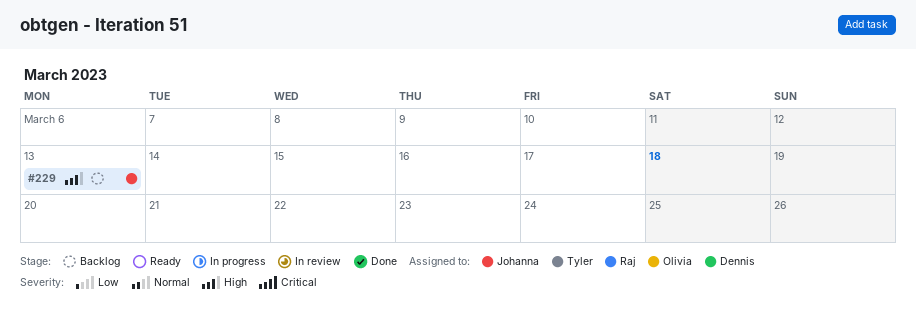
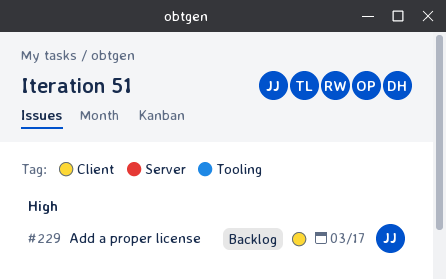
#229, due: Mar 13 -> Mar 17

